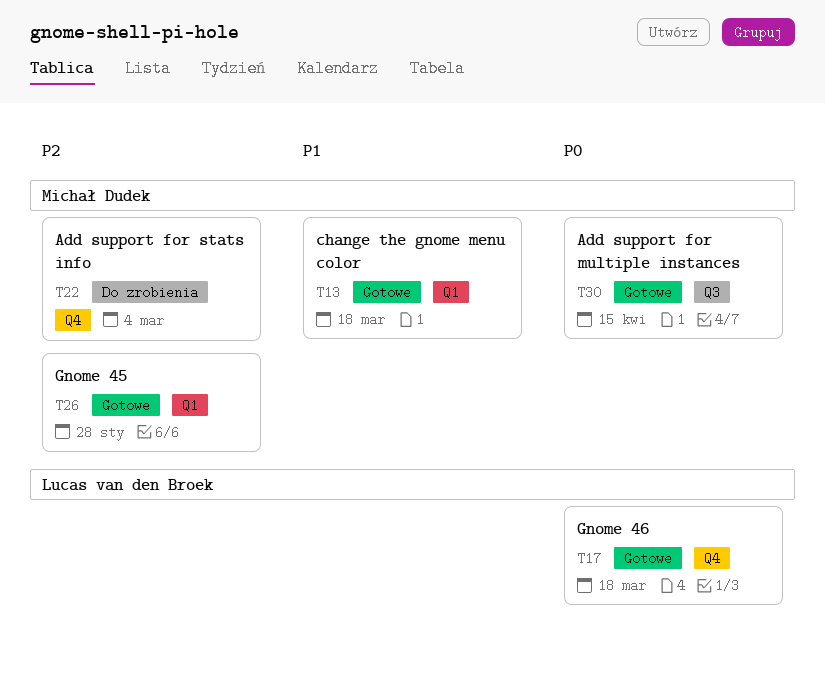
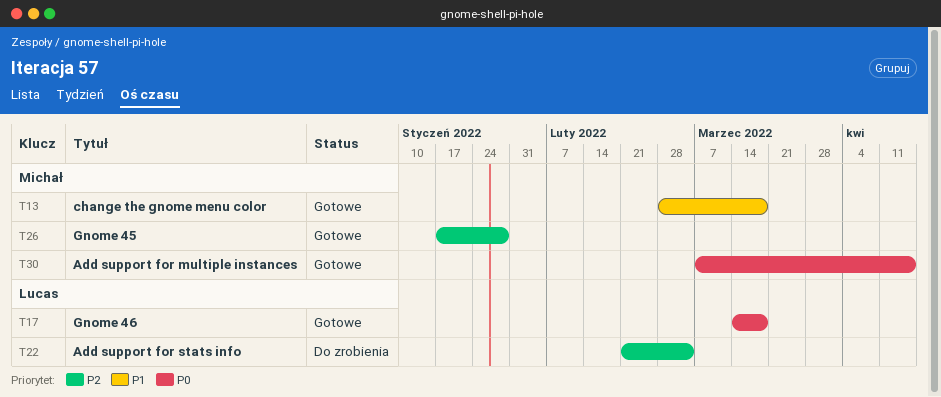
T22, owner: Michał Dudek -> Lucas van den Broek

